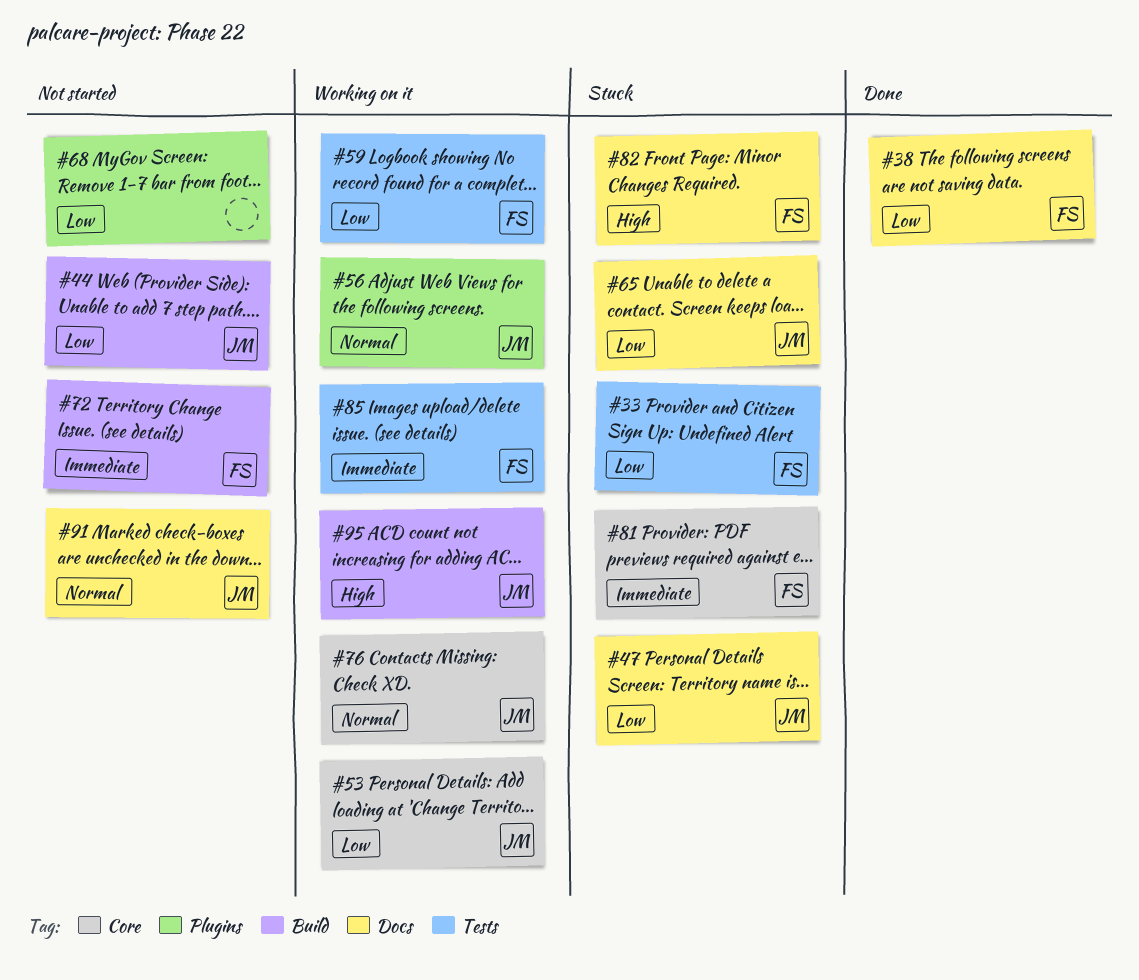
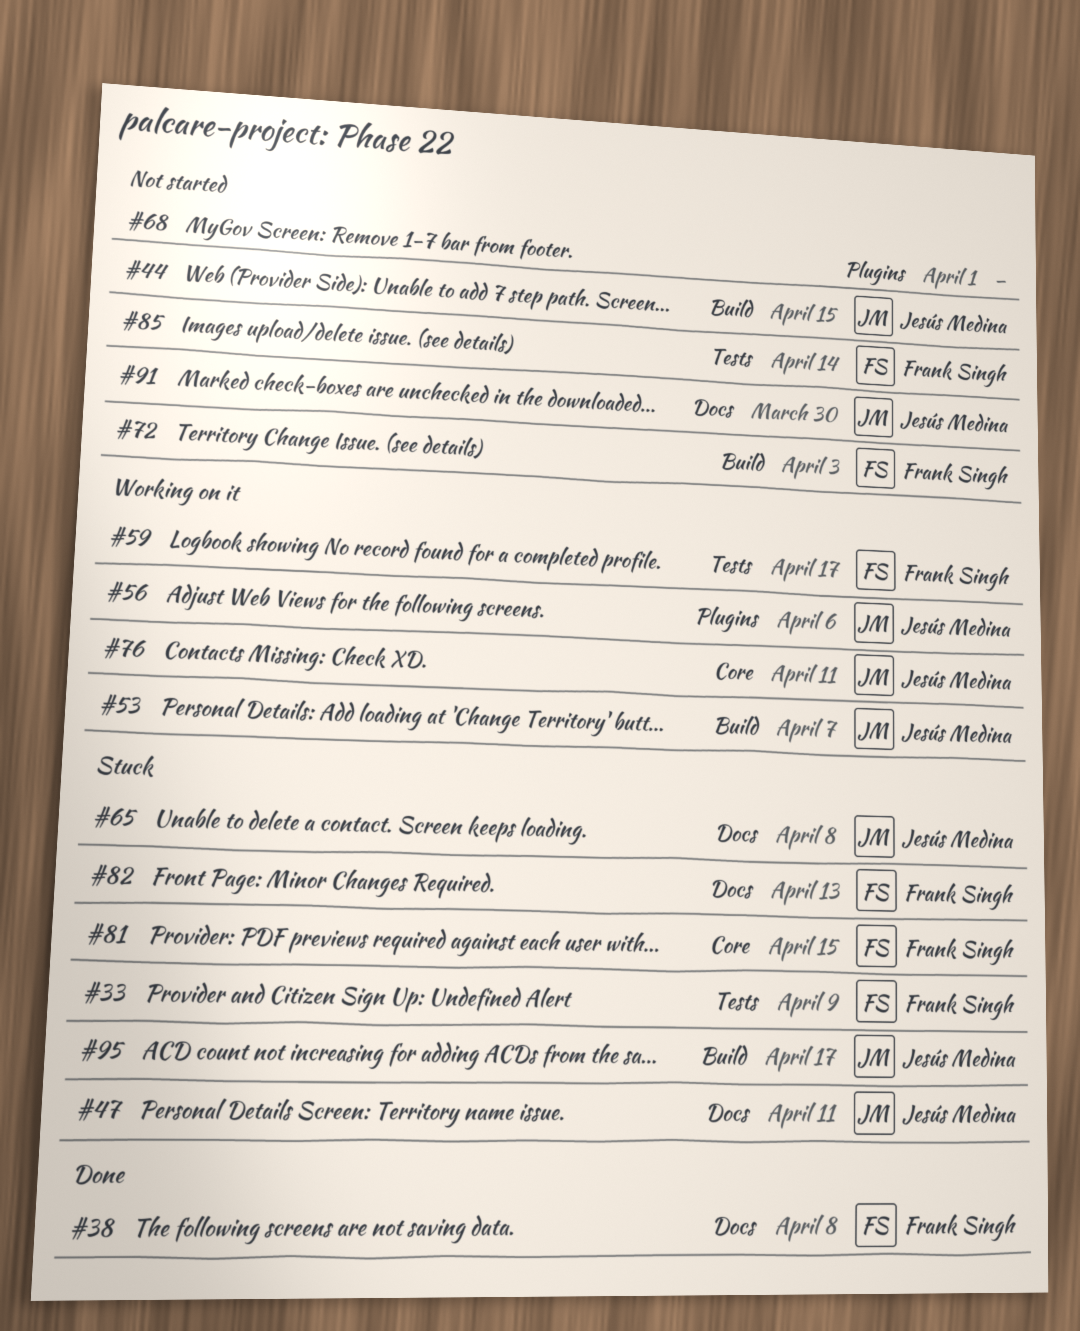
#53, label: Core -> Build
#85, status: Working on it -> Not started
#95, status: Working on it -> Stuck

